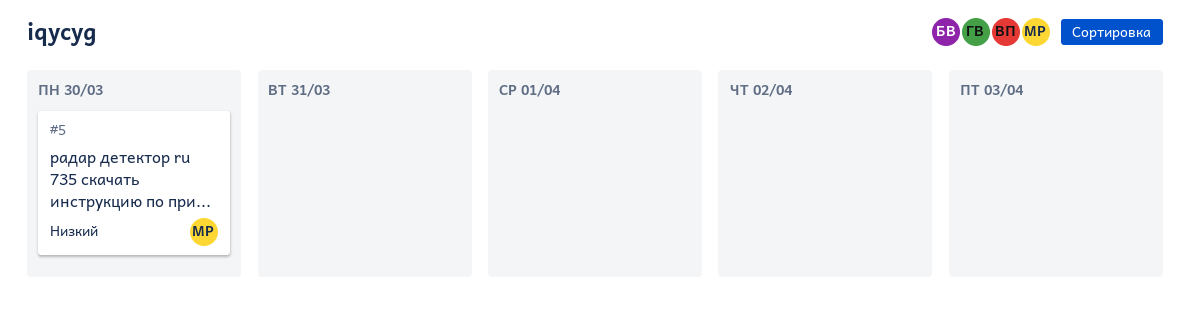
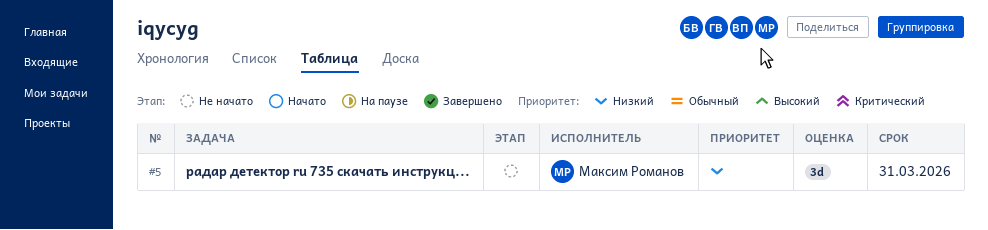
#5, due: Mar 30 -> Mar 31

